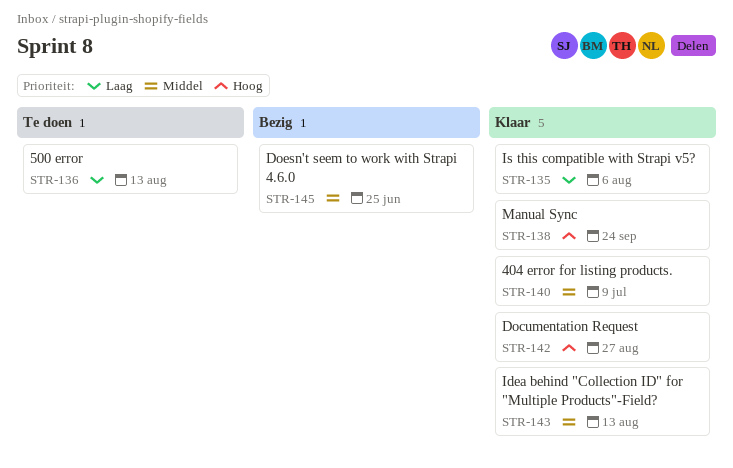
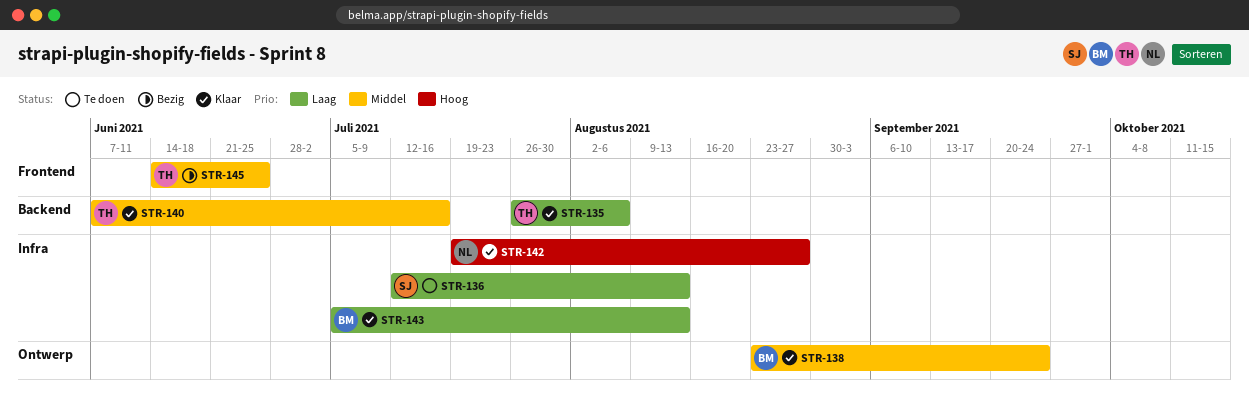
STR-138, priority: Hoog -> Middel
STR-140, due: Jul 9 -> Jul 16
STR-143, priority: Middel -> Laag

